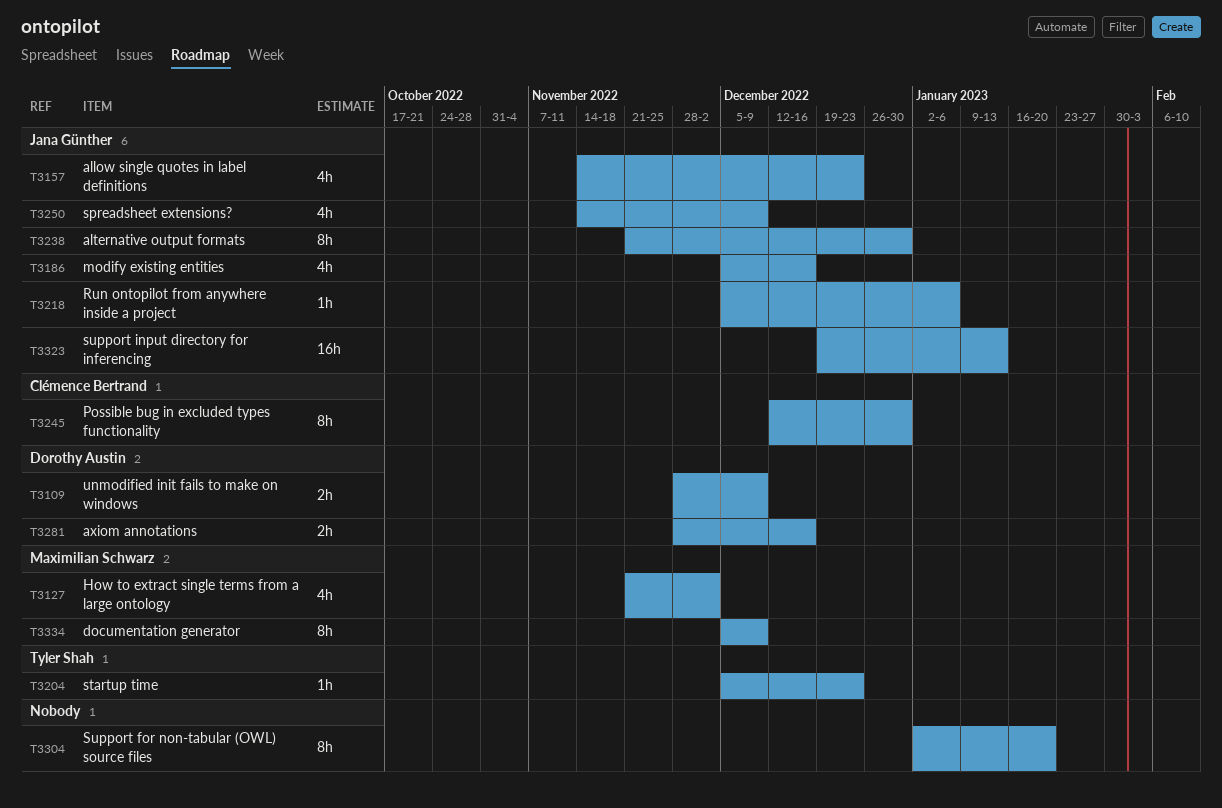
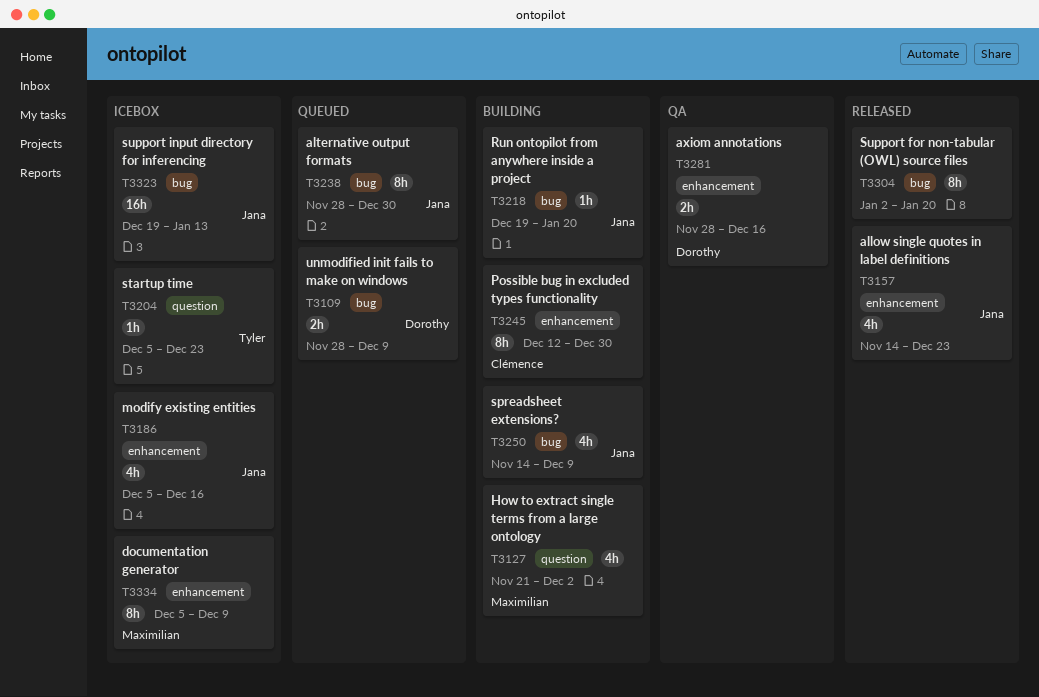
T3218, start: Dec 5 -> Dec 19
T3218, due: Jan 6 -> Jan 20
T3238, start: Nov 21 -> Nov 28

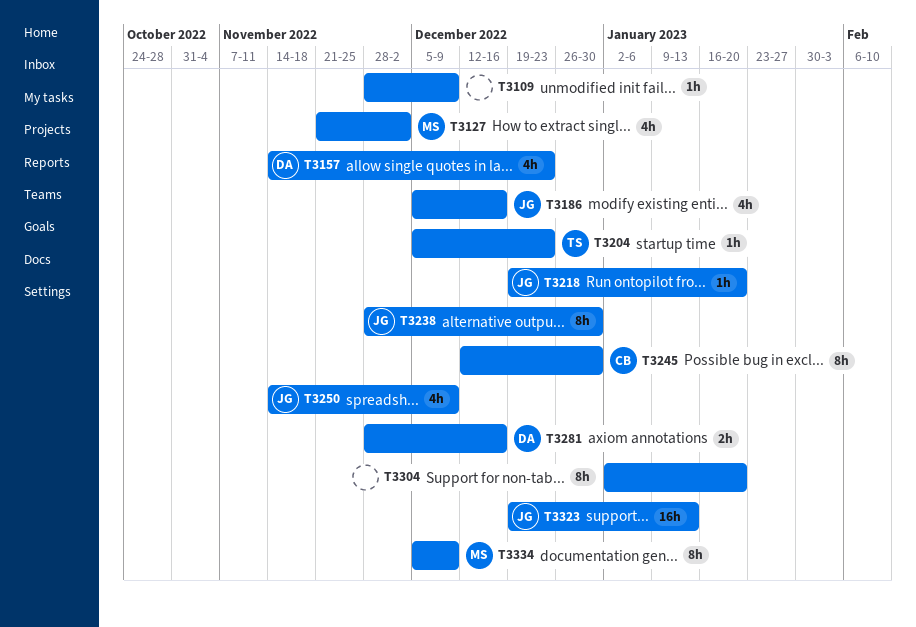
T3109, owner: Dorothy -> none
T3109, estimate: 2h -> 1h
T3157, owner: Jana -> Dorothy

